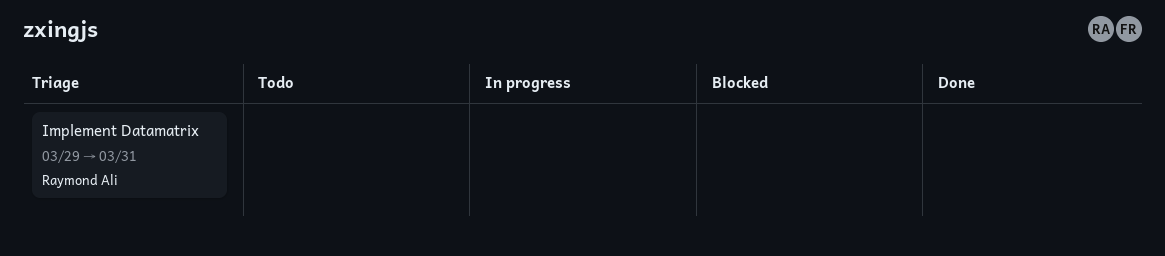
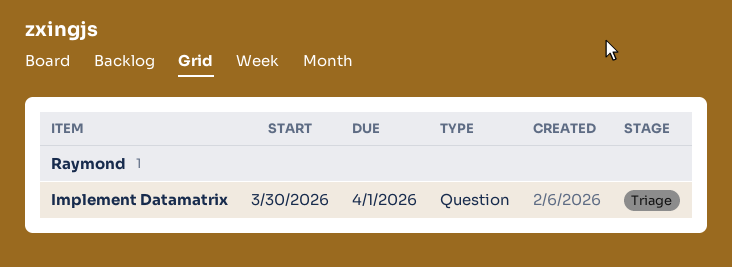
Implement Datamatrix, start: Mar 29 -> Mar 30
Implement Datamatrix, due: Mar 31 -> Apr 1

